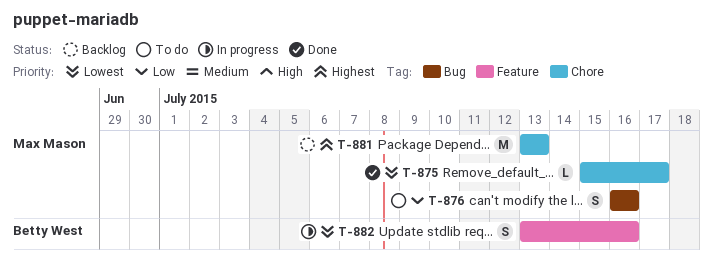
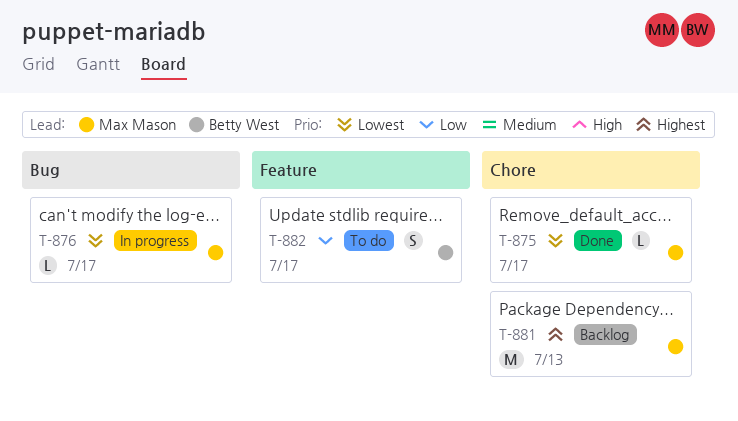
T-876, status: To do -> In progress
T-876, priority: Low -> Lowest
T-876, estimate: S -> L
T-876, due: Jul 16 -> Jul 17
T-882, status: In progress -> To do
T-882, priority: Lowest -> Low
T-882, due: Jul 16 -> Jul 17

